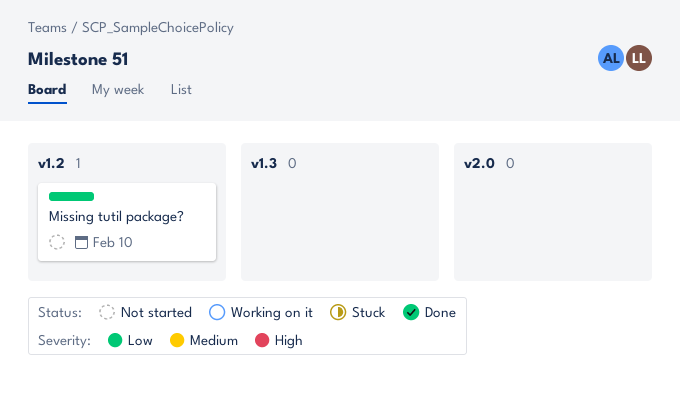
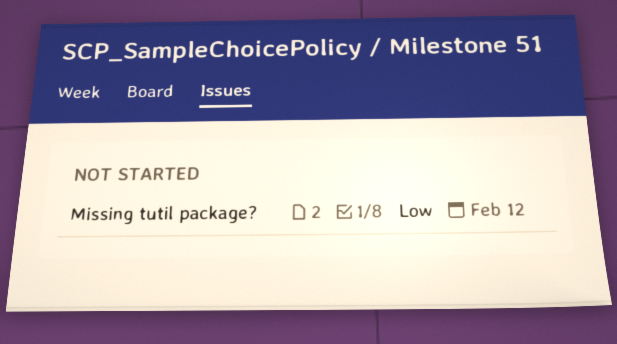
Missing tutil package?, due: Feb 10 -> Feb 12

